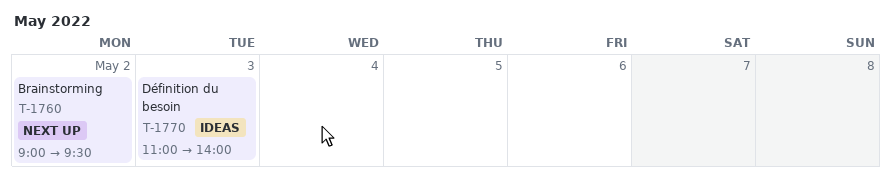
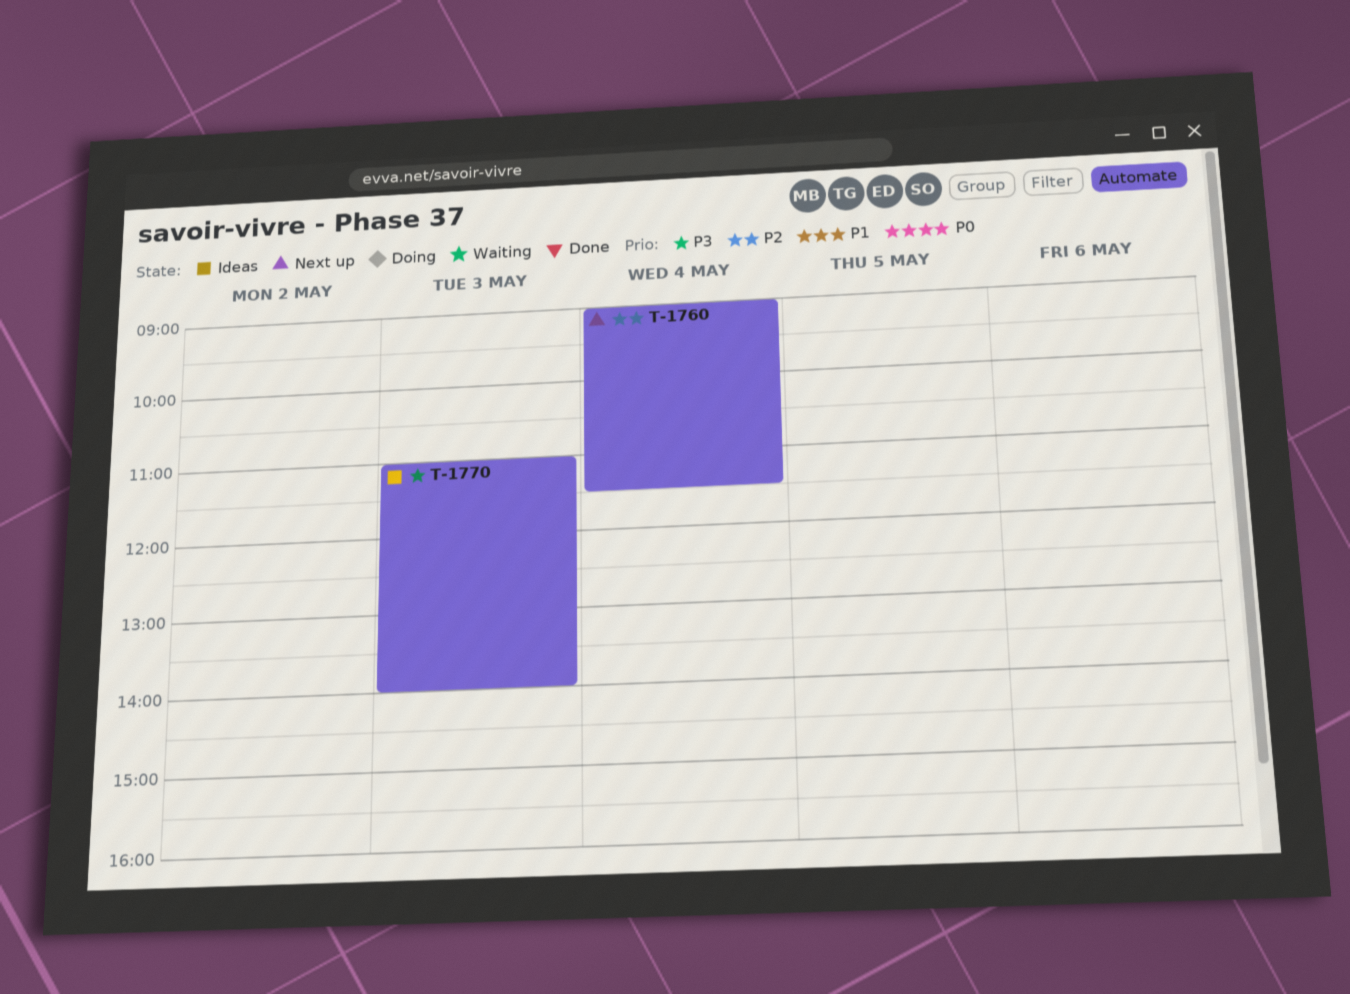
T-1760, day: May 2 -> May 4
T-1760, ends: 09:30 -> 11:30

